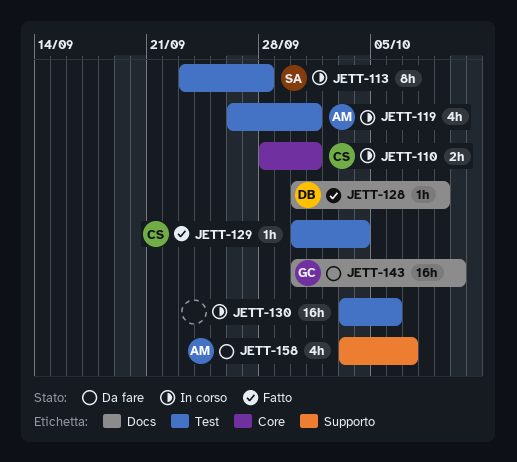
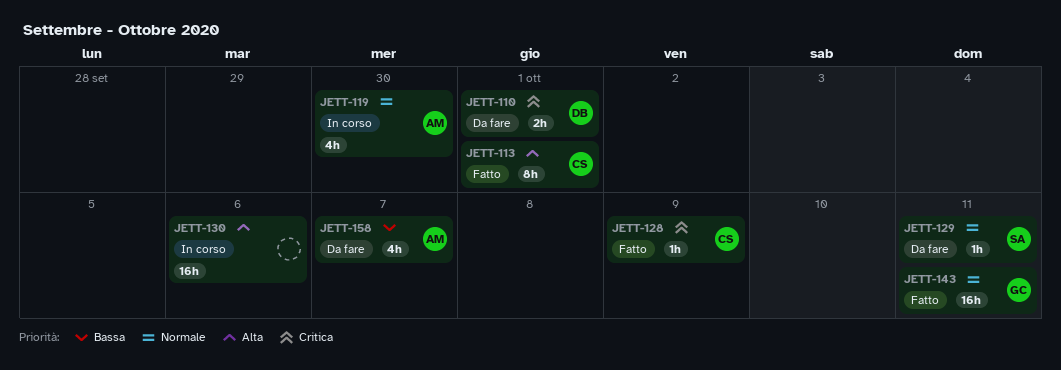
JETT-110, status: In corso -> Da fare
JETT-110, owner: CS -> DB
JETT-113, status: In corso -> Fatto
JETT-113, owner: SA -> CS
JETT-113, due: Sep 28 -> Oct 1
JETT-119, due: Oct 1 -> Sep 30
JETT-128, owner: DB -> CS
JETT-129, status: Fatto -> Da fare
JETT-129, owner: CS -> SA
JETT-129, due: Oct 4 -> Oct 11
JETT-143, status: Da fare -> Fatto
JETT-143, due: Oct 10 -> Oct 11

